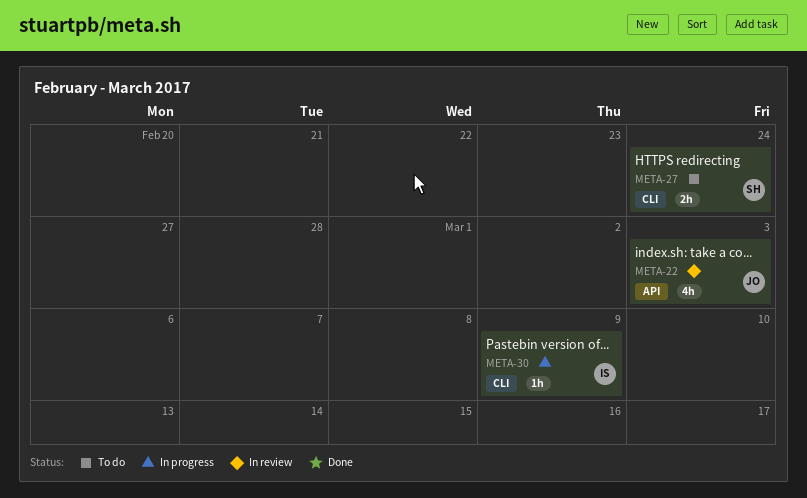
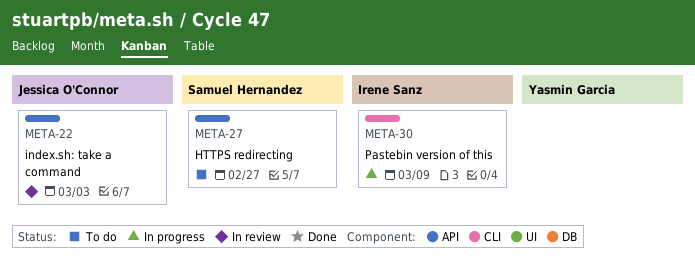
META-27, label: CLI -> API
META-27, due: Feb 24 -> Feb 27

